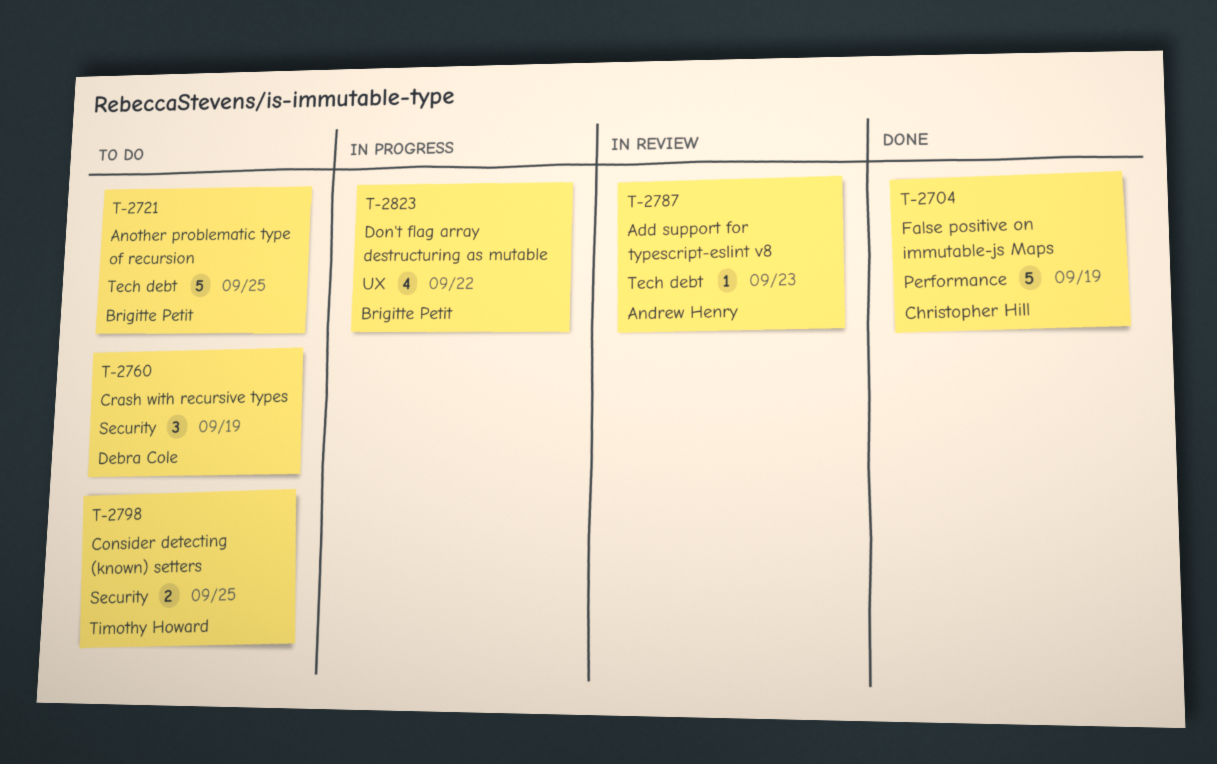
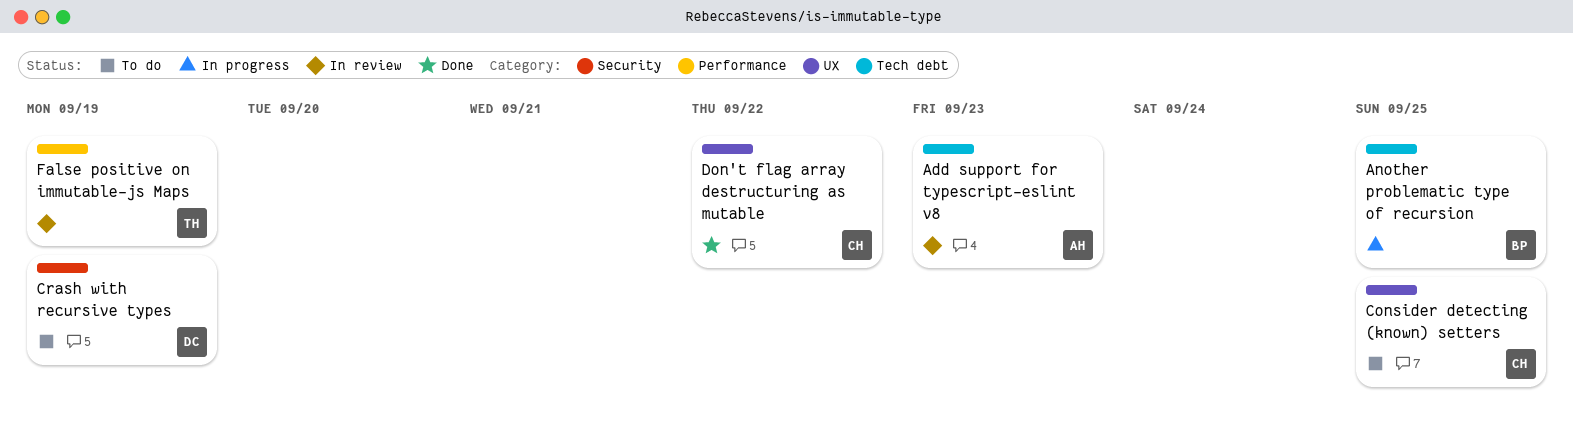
Another problematic type of recursion, status: To do -> In progress
Consider detecting (known) setters, owner: Timothy Howard -> Christopher Hill
Consider detecting (known) setters, label: Security -> UX
Don't flag array destructuring as mutable, status: In progress -> Done
Don't flag array destructuring as mutable, owner: Brigitte Petit -> Christopher Hill
False positive on immutable-js Maps, status: Done -> In review
False positive on immutable-js Maps, owner: Christopher Hill -> Timothy Howard

